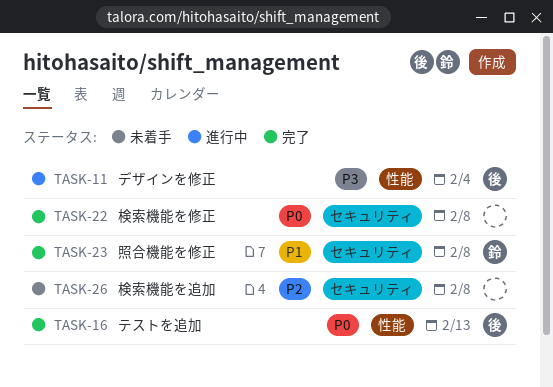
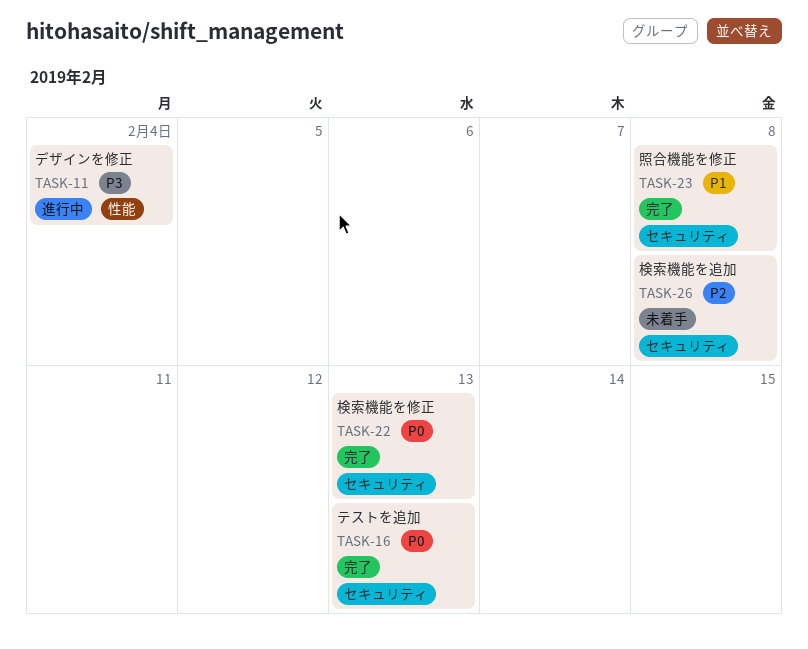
TASK-16, label: 性能 -> セキュリティ
TASK-22, due: Feb 8 -> Feb 13

